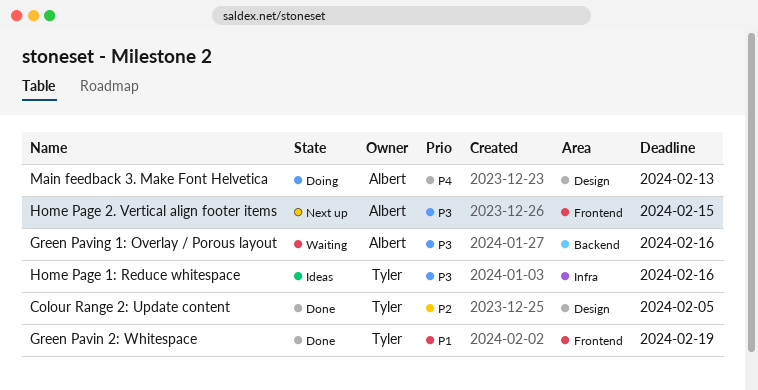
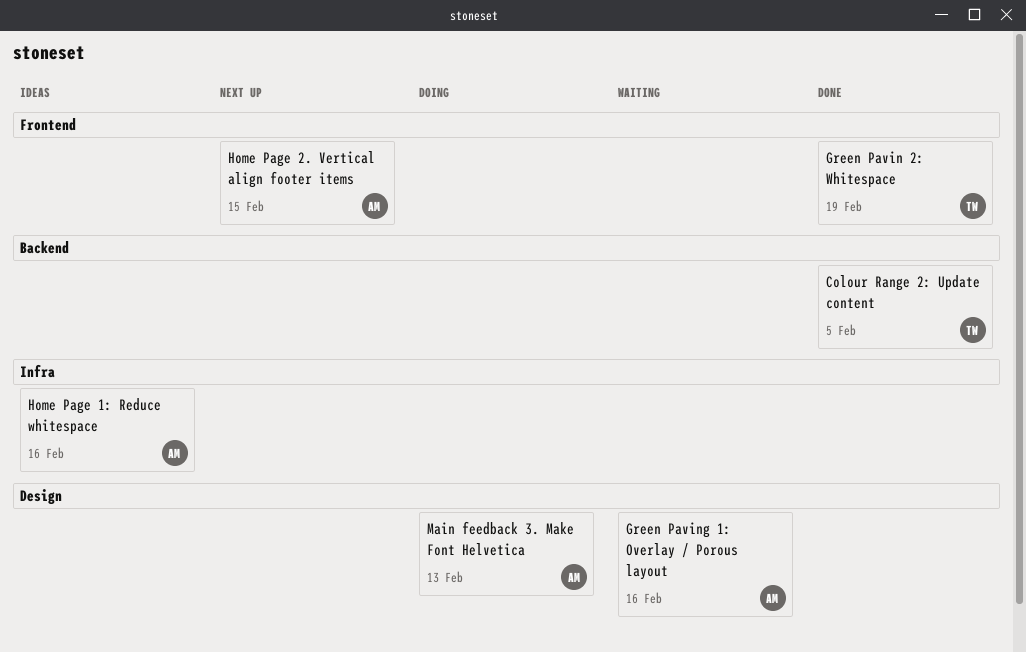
Colour Range 2: Update content, label: Design -> Backend
Green Paving 1: Overlay / Porous layout, label: Backend -> Design
Home Page 1: Reduce whitespace, owner: Tyler -> Albert

